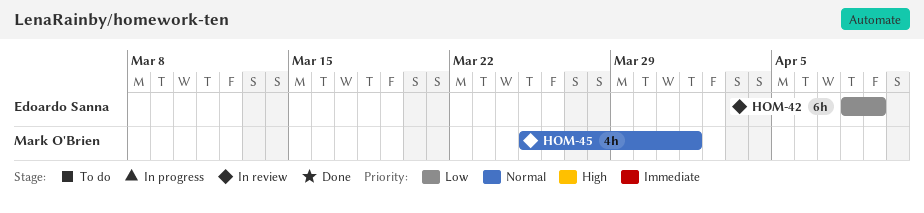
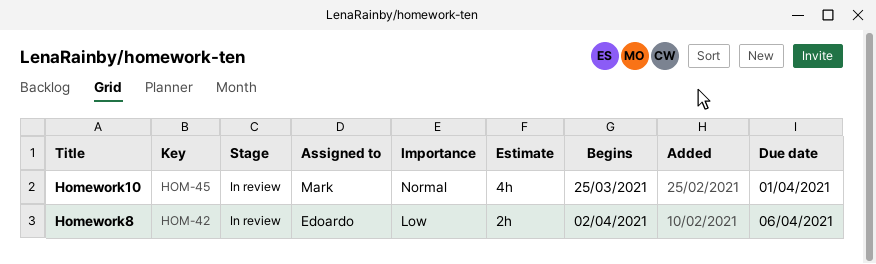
HOM-42, estimate: 6h -> 2h
HOM-42, start: Apr 8 -> Apr 2
HOM-42, due: Apr 9 -> Apr 6

